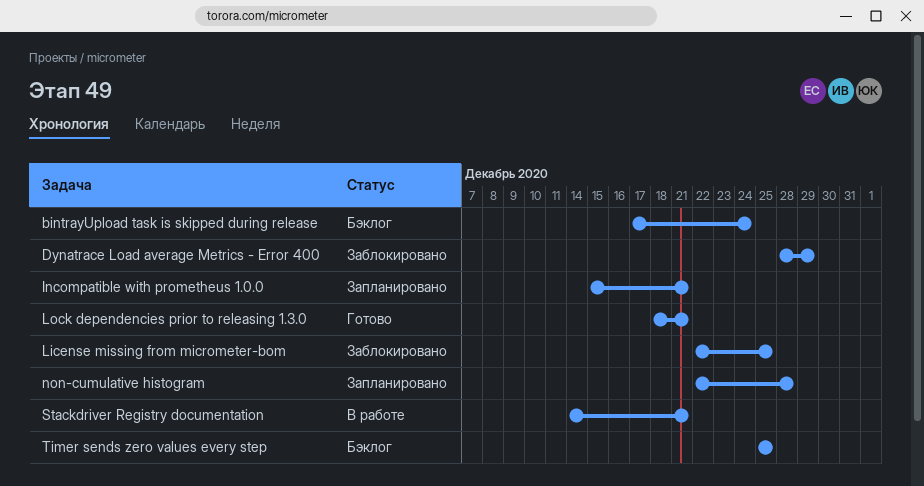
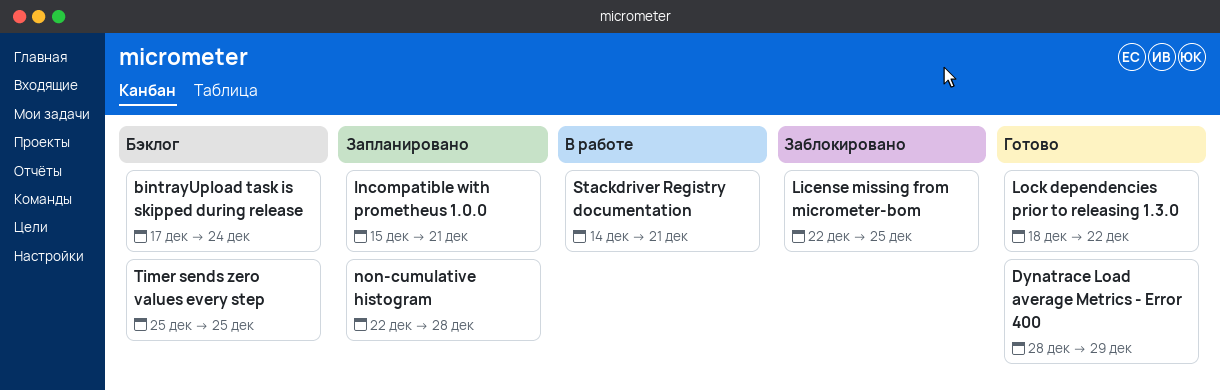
Dynatrace Load average Metrics - Error 400, status: Заблокировано -> Готово
Lock dependencies prior to releasing 1.3.0, due: Dec 21 -> Dec 22

